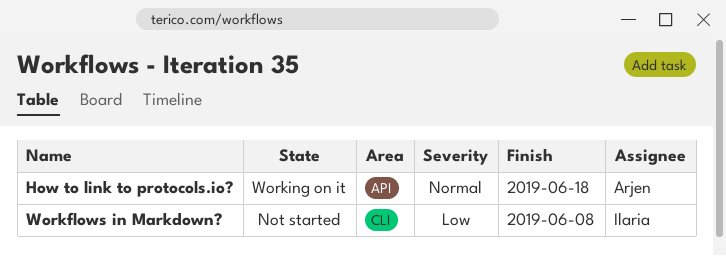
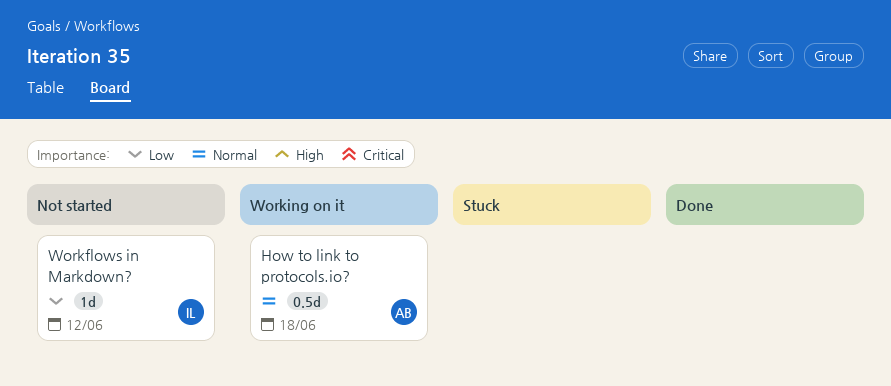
Workflows in Markdown?, due: Jun 8 -> Jun 12

